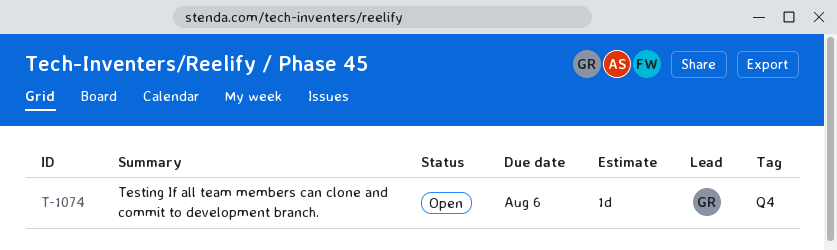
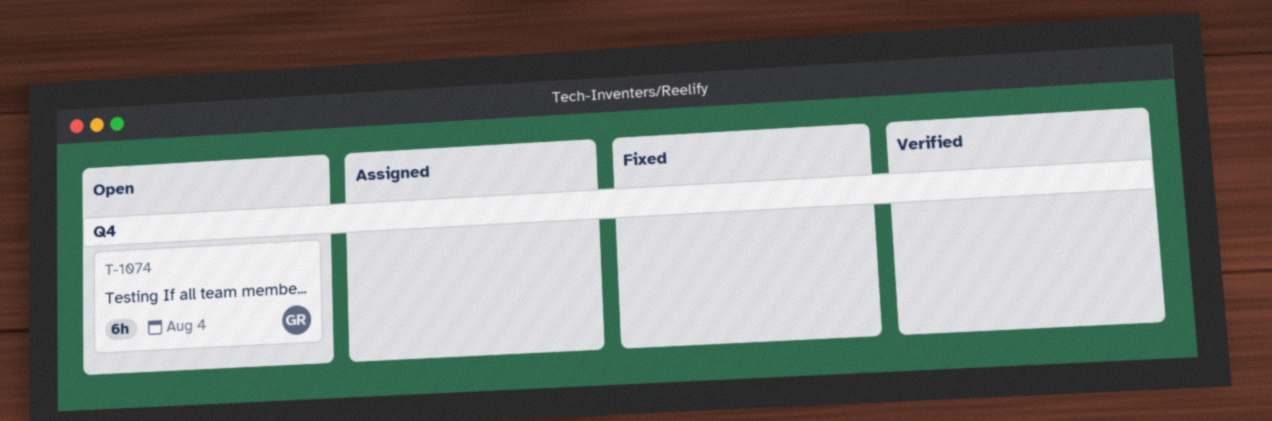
T-1074, estimate: 1d -> 6h
T-1074, due: Aug 6 -> Aug 4

